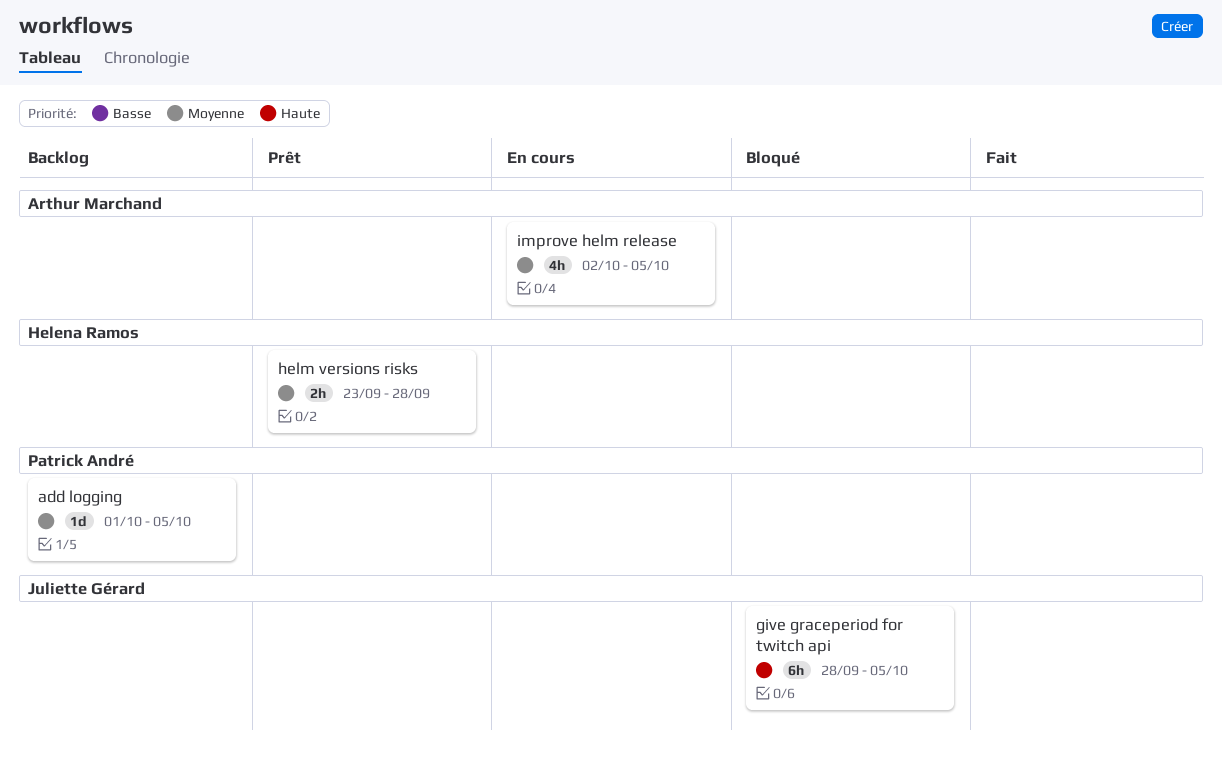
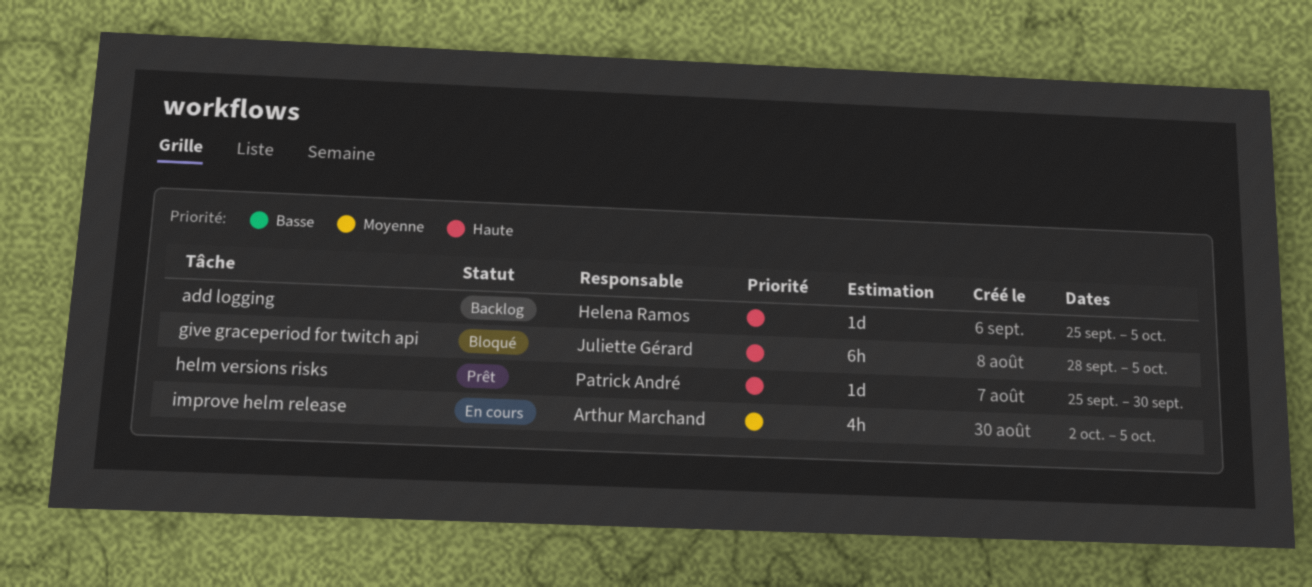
add logging, owner: Patrick André -> Helena Ramos
add logging, priority: Moyenne -> Haute
add logging, start: Oct 1 -> Sep 25
helm versions risks, owner: Helena Ramos -> Patrick André
helm versions risks, priority: Moyenne -> Haute
helm versions risks, estimate: 2h -> 1d
helm versions risks, start: Sep 23 -> Sep 25
helm versions risks, due: Sep 28 -> Sep 30

